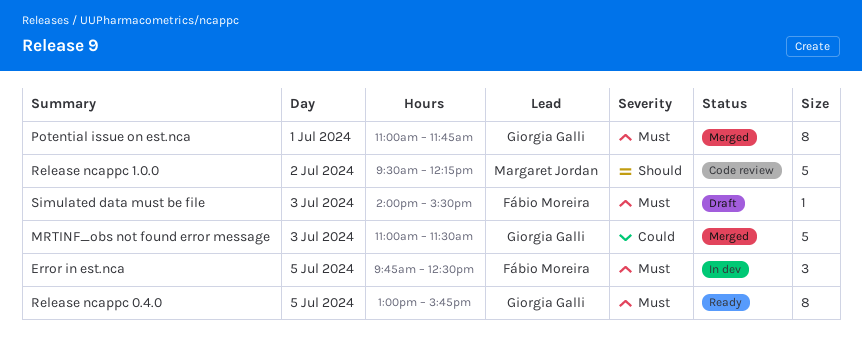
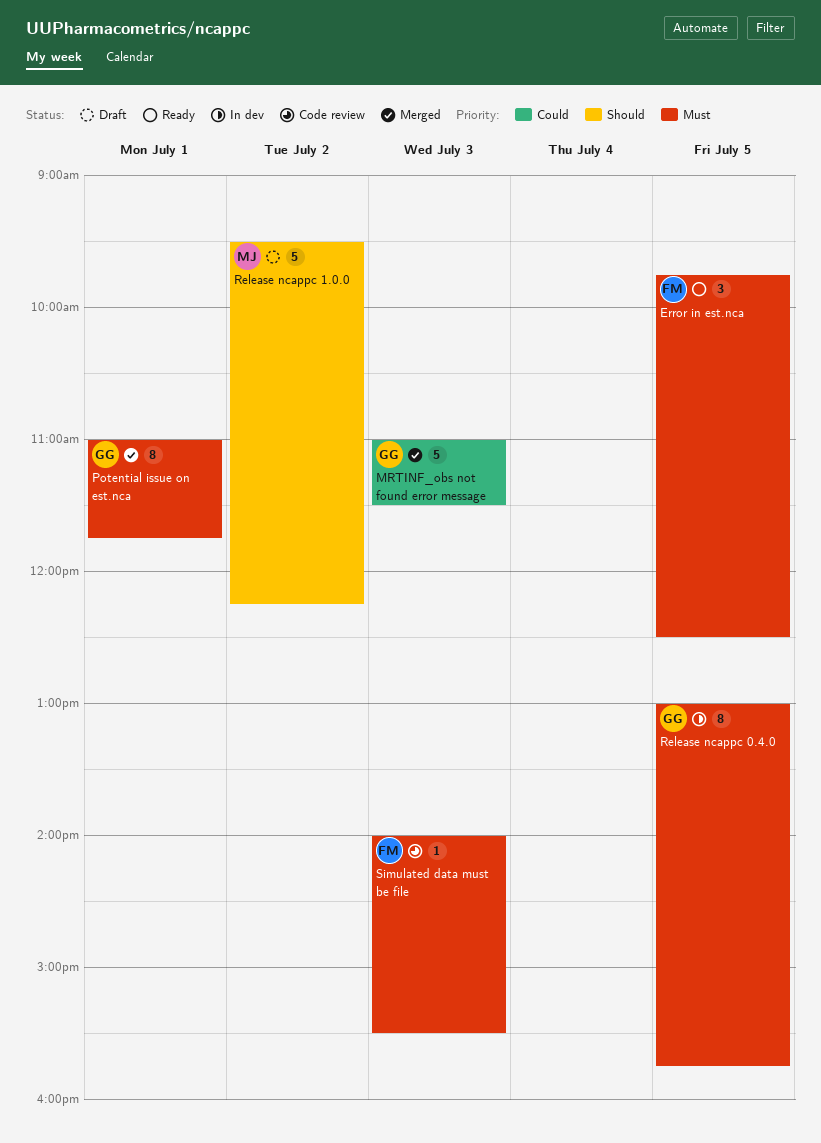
Error in est.nca, status: In dev -> Ready
Release ncappc 0.4.0, status: Ready -> In dev
Release ncappc 1.0.0, status: Code review -> Draft
Simulated data must be file, status: Draft -> Code review

